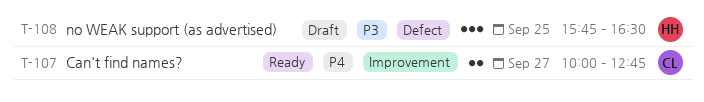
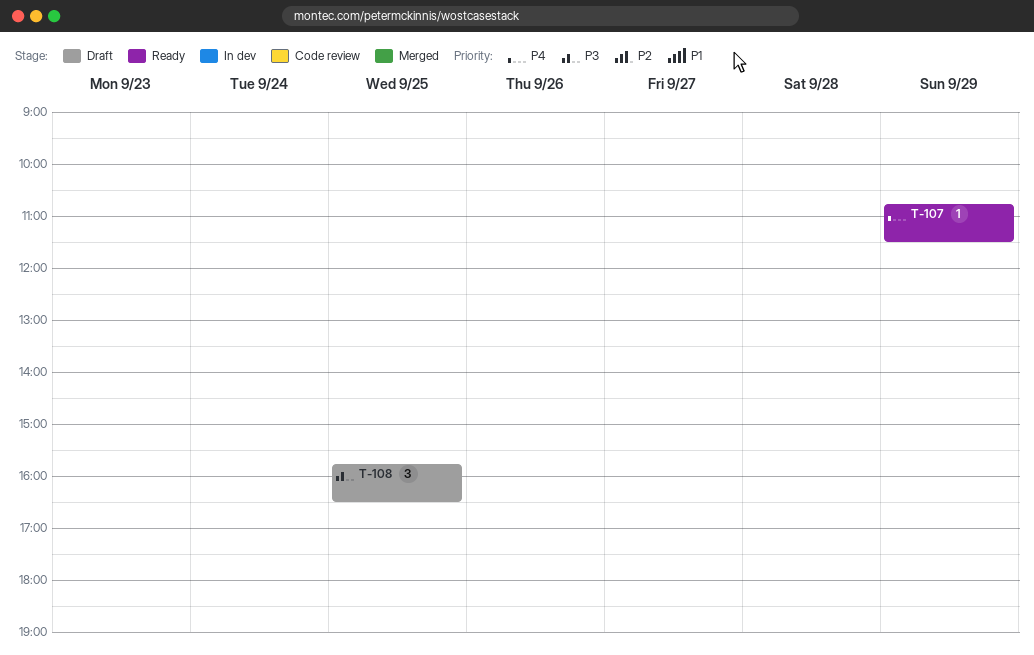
T-107, estimate: 2 -> 1
T-107, day: Sep 27 -> Sep 29
T-107, begins: 10:00 -> 10:45
T-107, ends: 12:45 -> 11:30

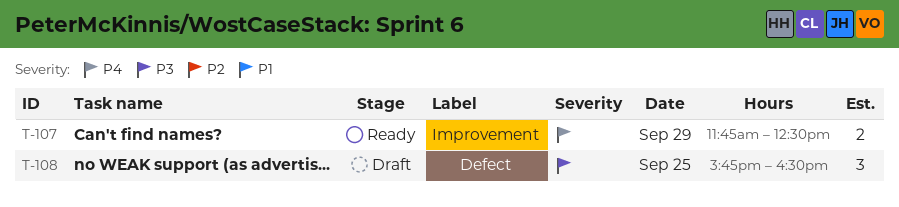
T-107, estimate: 1 -> 2
T-107, begins: 10:45 -> 11:45
T-107, ends: 11:30 -> 12:30

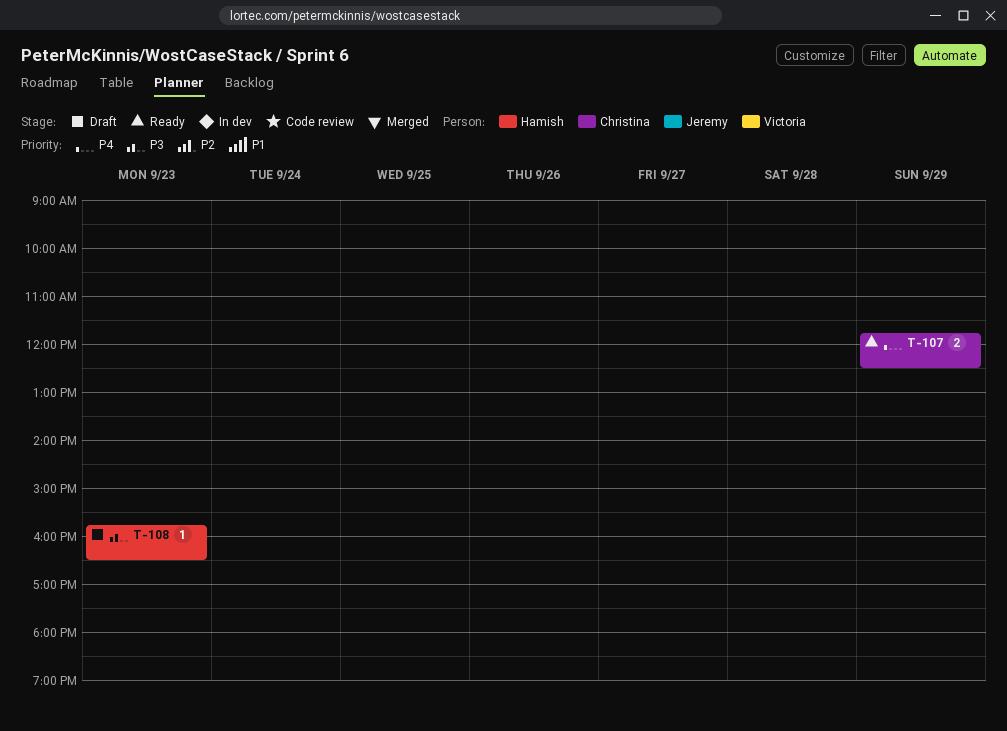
T-108, estimate: 3 -> 1
T-108, day: Sep 25 -> Sep 23

